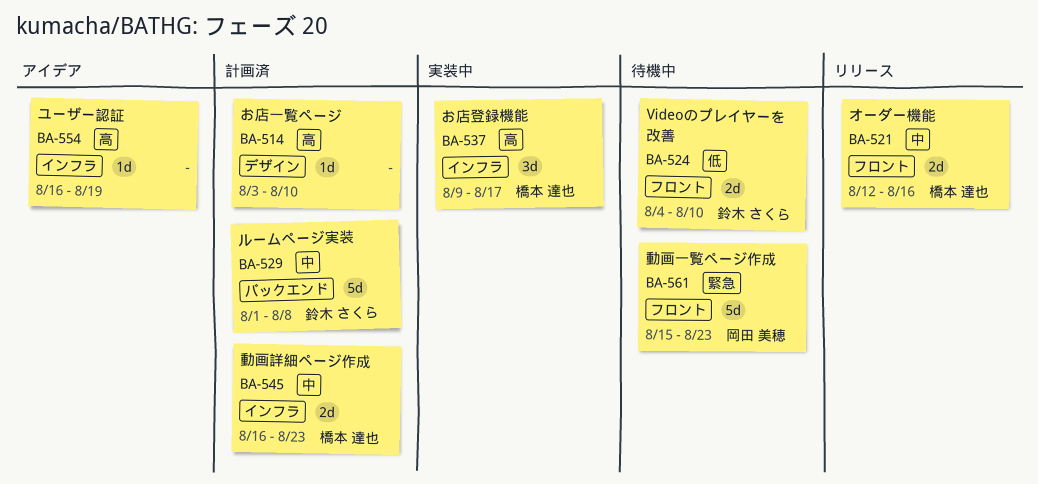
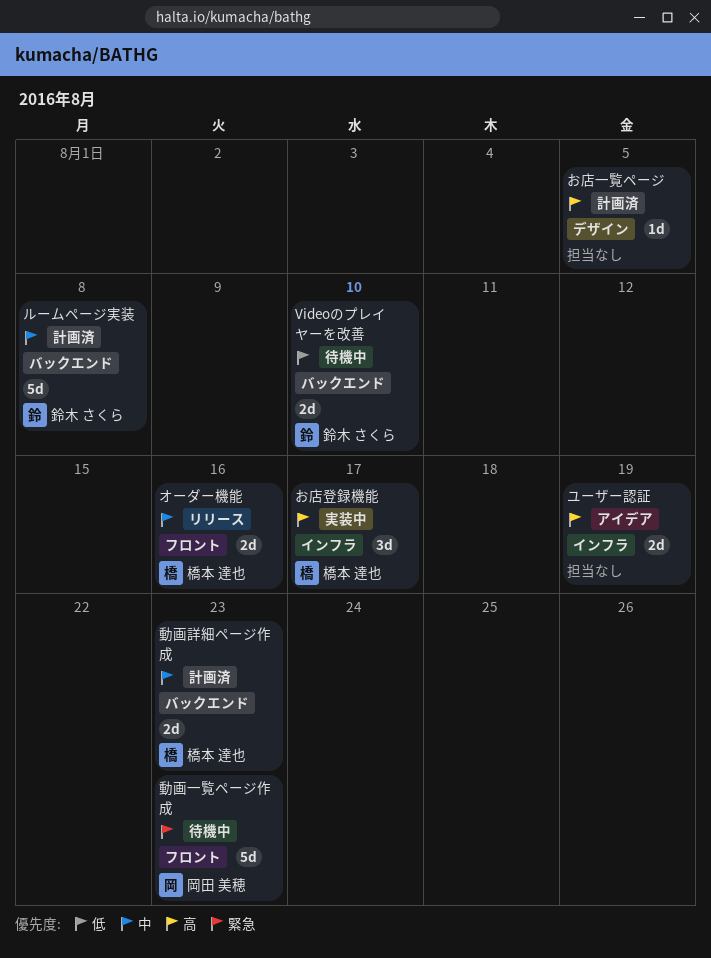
Videoのプレイヤーを改善, label: フロント -> バックエンド
お店一覧ページ, due: Aug 10 -> Aug 5
ユーザー認証, estimate: 1d -> 2d
動画詳細ページ作成, label: インフラ -> バックエンド

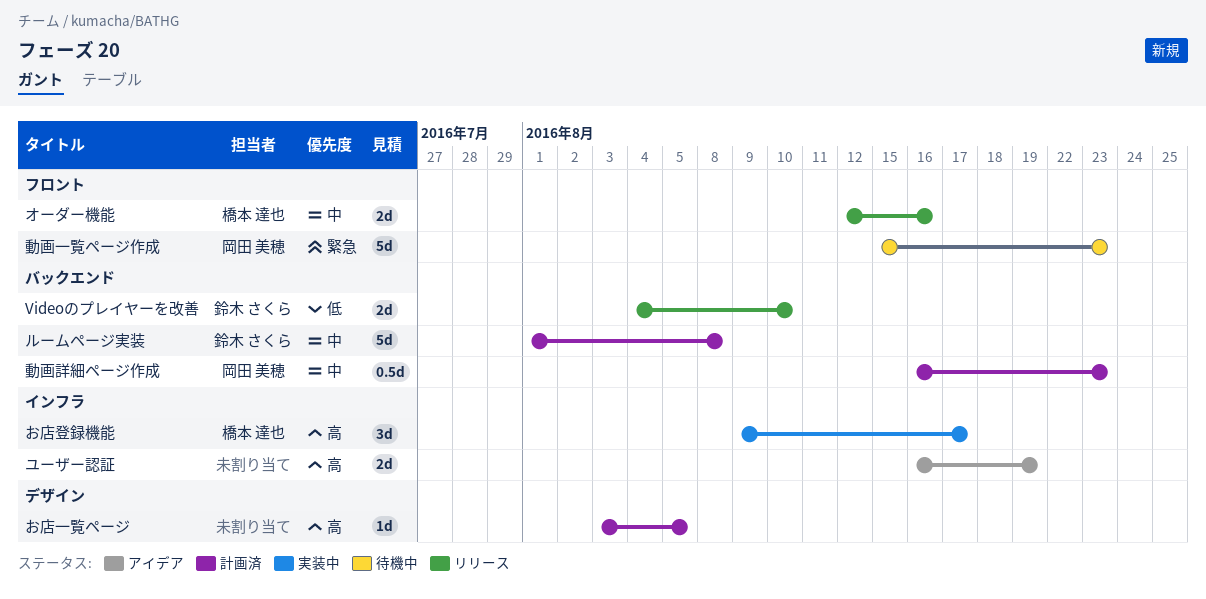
Videoのプレイヤーを改善, status: 待機中 -> リリース
動画詳細ページ作成, owner: 橋本 達也 -> 岡田 美穂
動画詳細ページ作成, estimate: 2d -> 0.5d

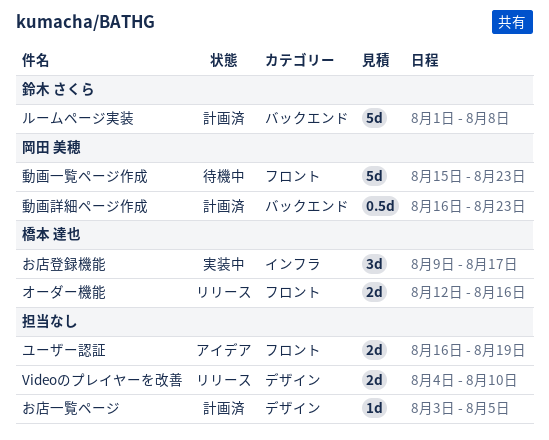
Videoのプレイヤーを改善, owner: 鈴木 さくら -> none
Videoのプレイヤーを改善, label: バックエンド -> デザイン
ユーザー認証, label: インフラ -> フロント

